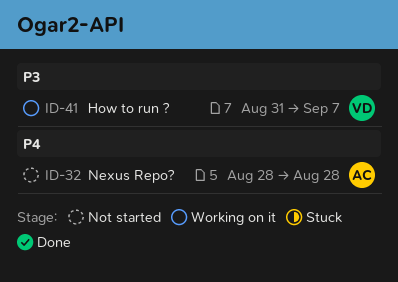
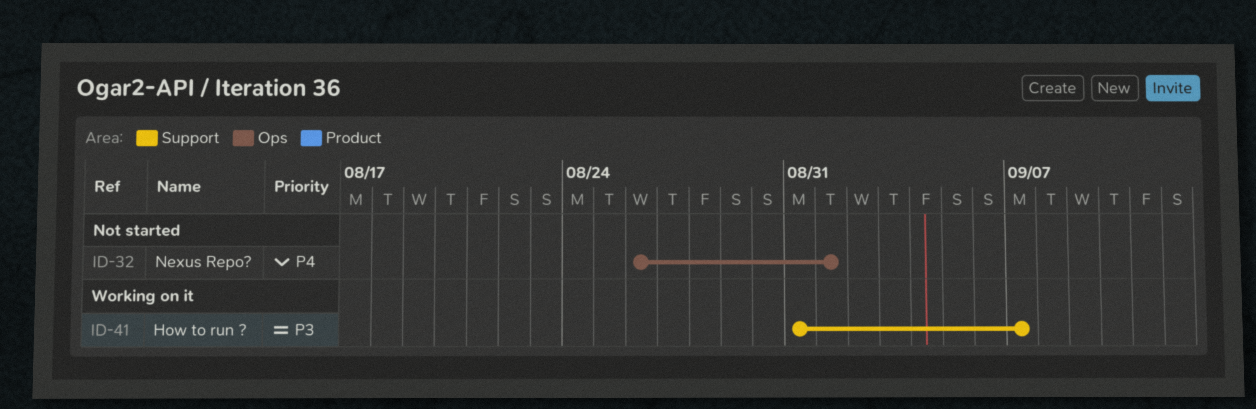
ID-32, start: Aug 28 -> Aug 26
ID-32, due: Aug 28 -> Sep 1

